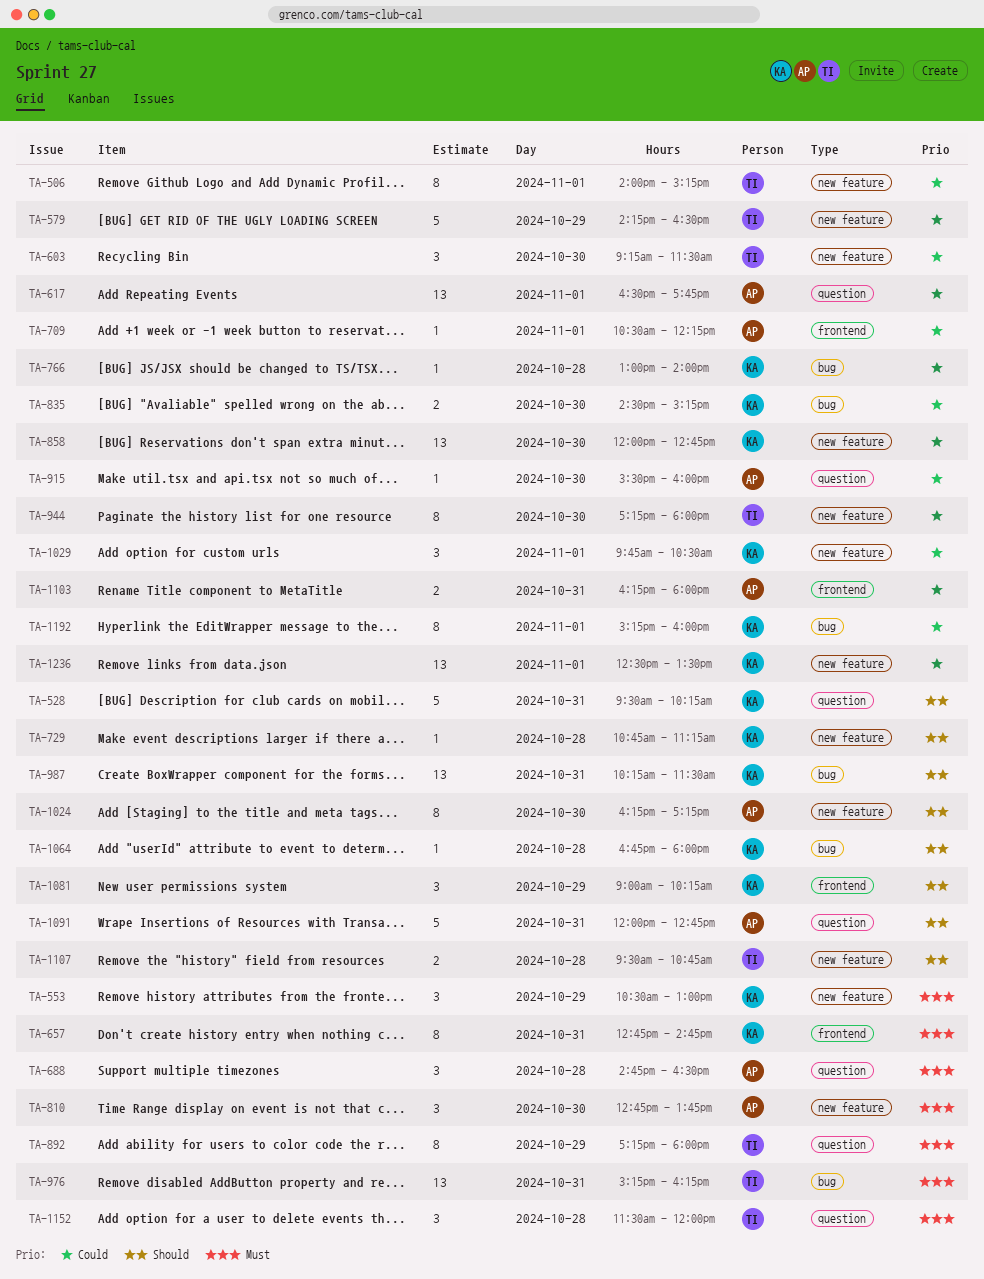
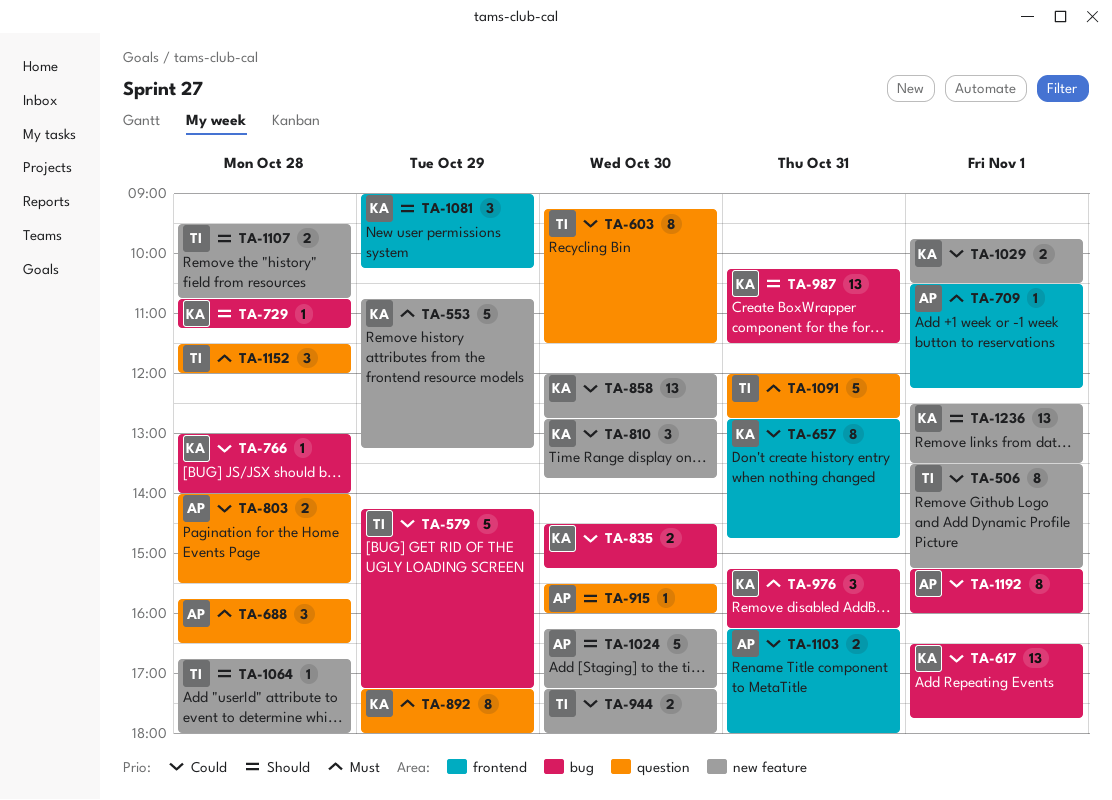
TA-506, begins: 14:00 -> 13:30
TA-528: present -> none
TA-553, estimate: 3 -> 5
TA-553, begins: 10:30 -> 10:45
TA-553, ends: 13:00 -> 13:15
TA-579, label: new feature -> bug
TA-579, ends: 16:30 -> 17:15
TA-603, label: new feature -> question
TA-603, estimate: 3 -> 8
TA-617, owner: AP -> KA
TA-617, label: question -> bug
TA-657, priority: Must -> Could
TA-688, begins: 14:45 -> 15:45
TA-709, priority: Could -> Must
TA-729, label: new feature -> bug
TA-803: none -> present
TA-810, owner: AP -> KA
TA-810, priority: Must -> Could
TA-892, owner: TI -> KA
TA-915, priority: Could -> Should
TA-944, estimate: 8 -> 2
TA-976, owner: TI -> KA
TA-976, estimate: 13 -> 3
TA-1024, estimate: 8 -> 5
TA-1029, estimate: 3 -> 2
TA-1064, owner: KA -> TI
TA-1064, label: bug -> new feature
TA-1091, owner: AP -> TI
TA-1091, priority: Should -> Must
TA-1192, owner: KA -> AP
TA-1236, priority: Could -> Should

